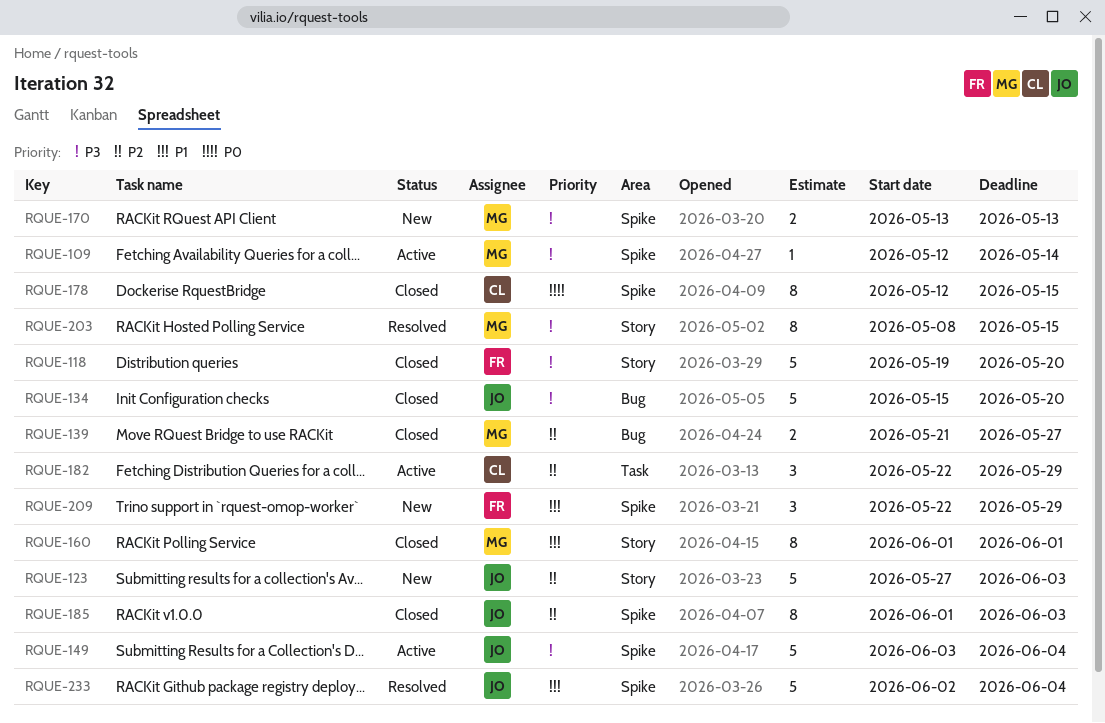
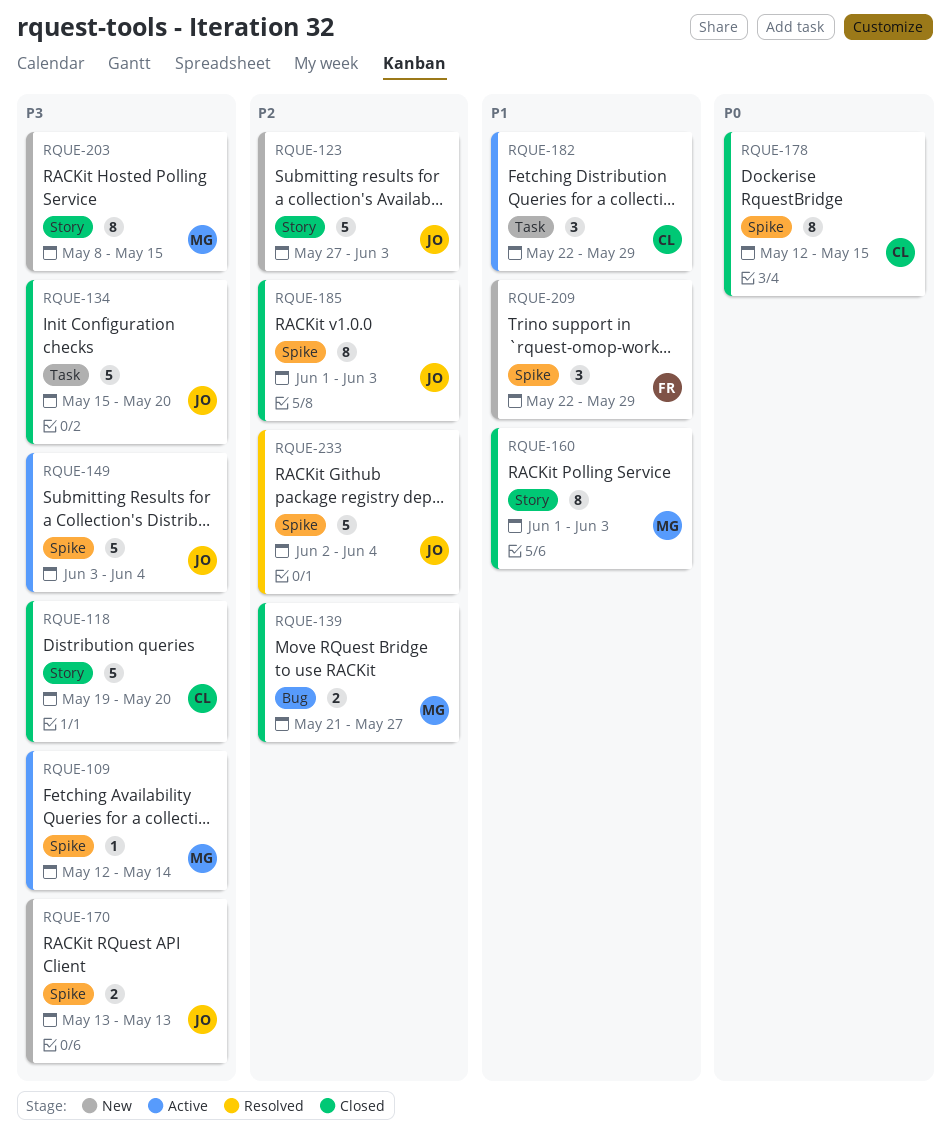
RQUE-118, owner: FR -> CL
RQUE-134, label: Bug -> Task
RQUE-160, due: Jun 1 -> Jun 3
RQUE-170, owner: MG -> JO
RQUE-182, priority: P2 -> P1
RQUE-203, status: Resolved -> New
RQUE-233, priority: P1 -> P2

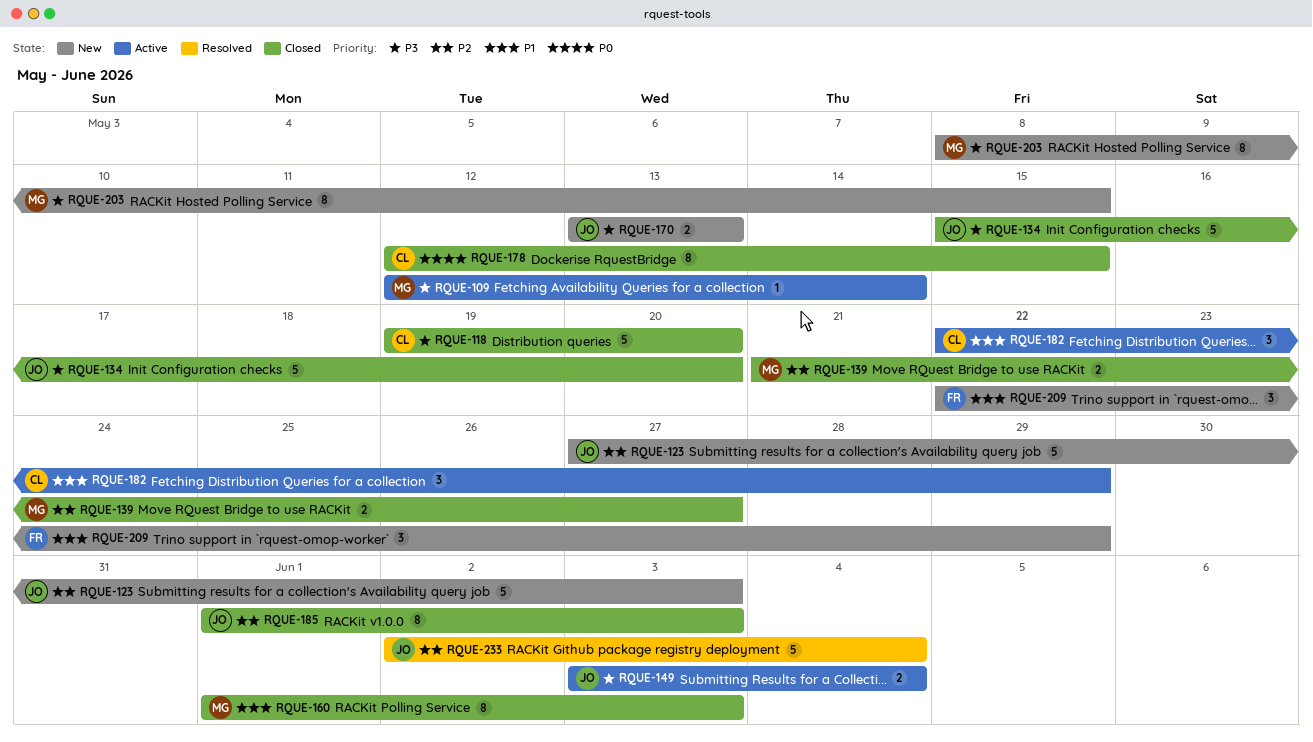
RQUE-149, estimate: 5 -> 2

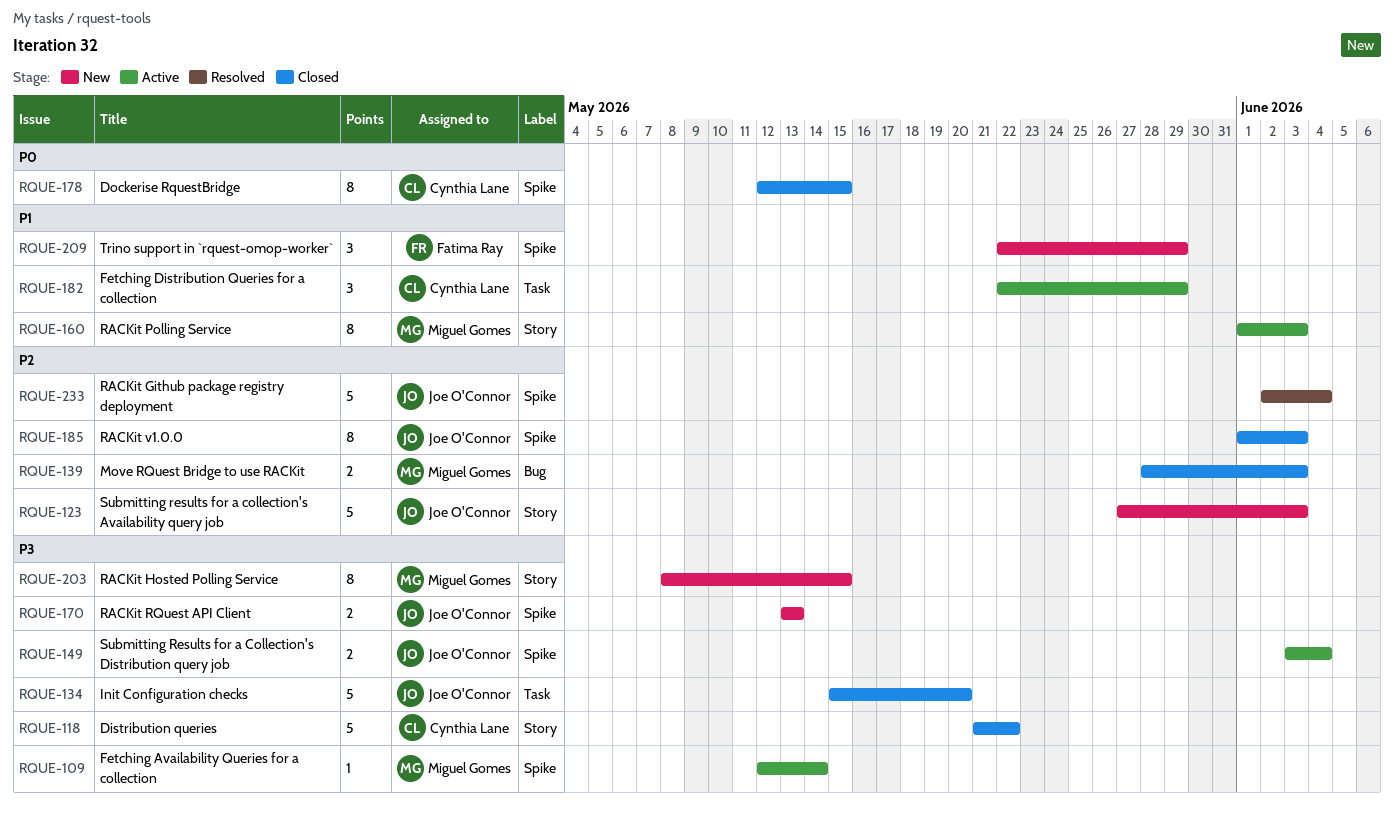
RQUE-118, start: May 19 -> May 21
RQUE-118, due: May 20 -> May 22
RQUE-139, start: May 21 -> May 28
RQUE-139, due: May 27 -> Jun 3
RQUE-160, status: Closed -> Active

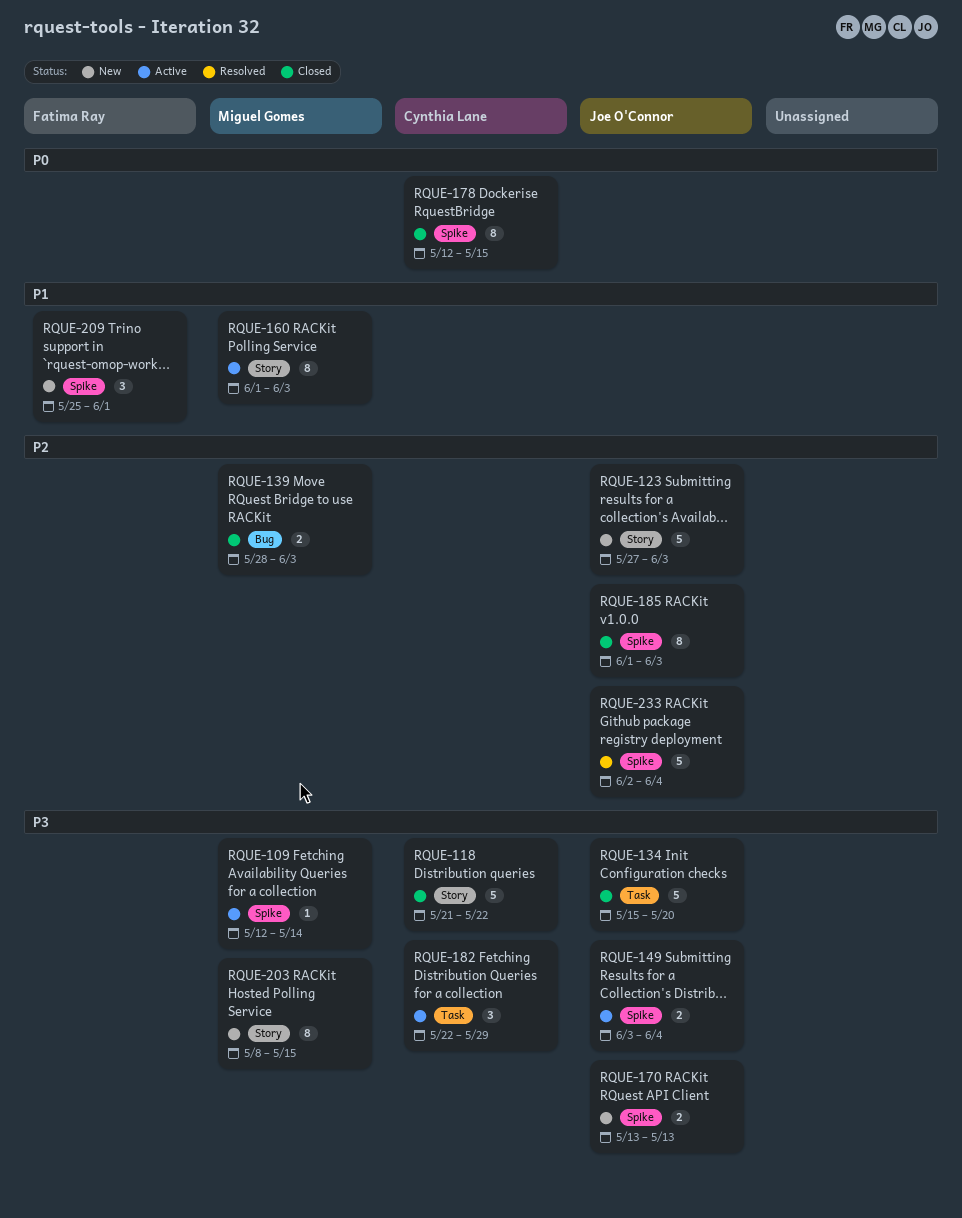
RQUE-182, priority: P1 -> P3
RQUE-209, start: May 22 -> May 25
RQUE-209, due: May 29 -> Jun 1

